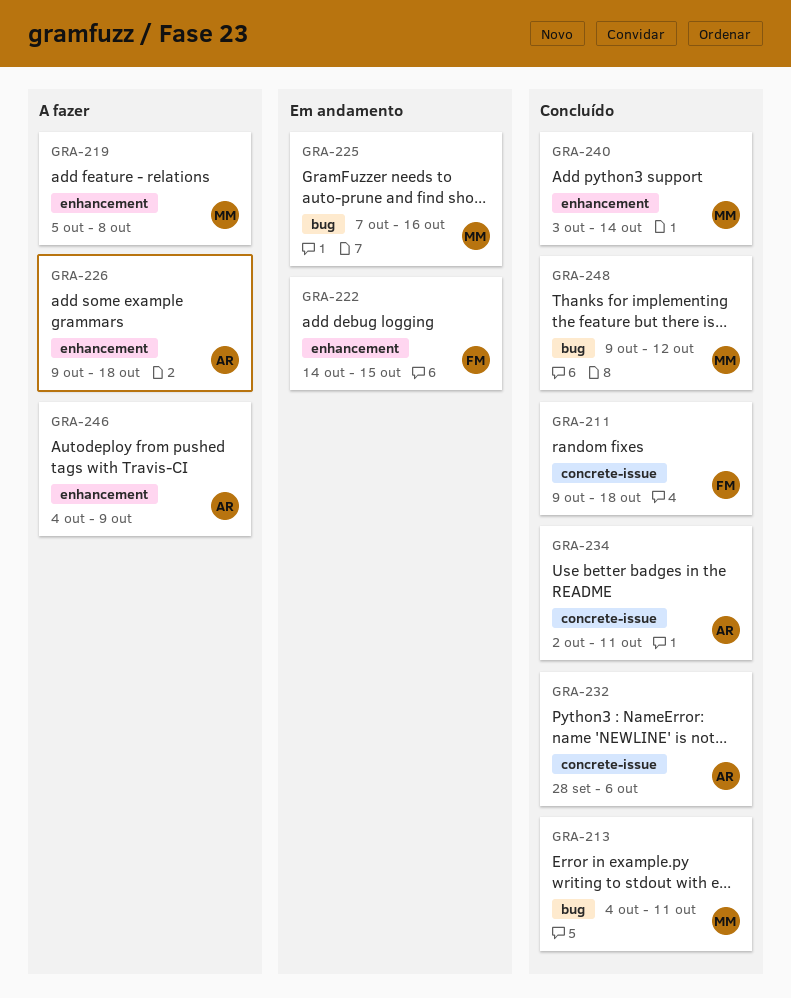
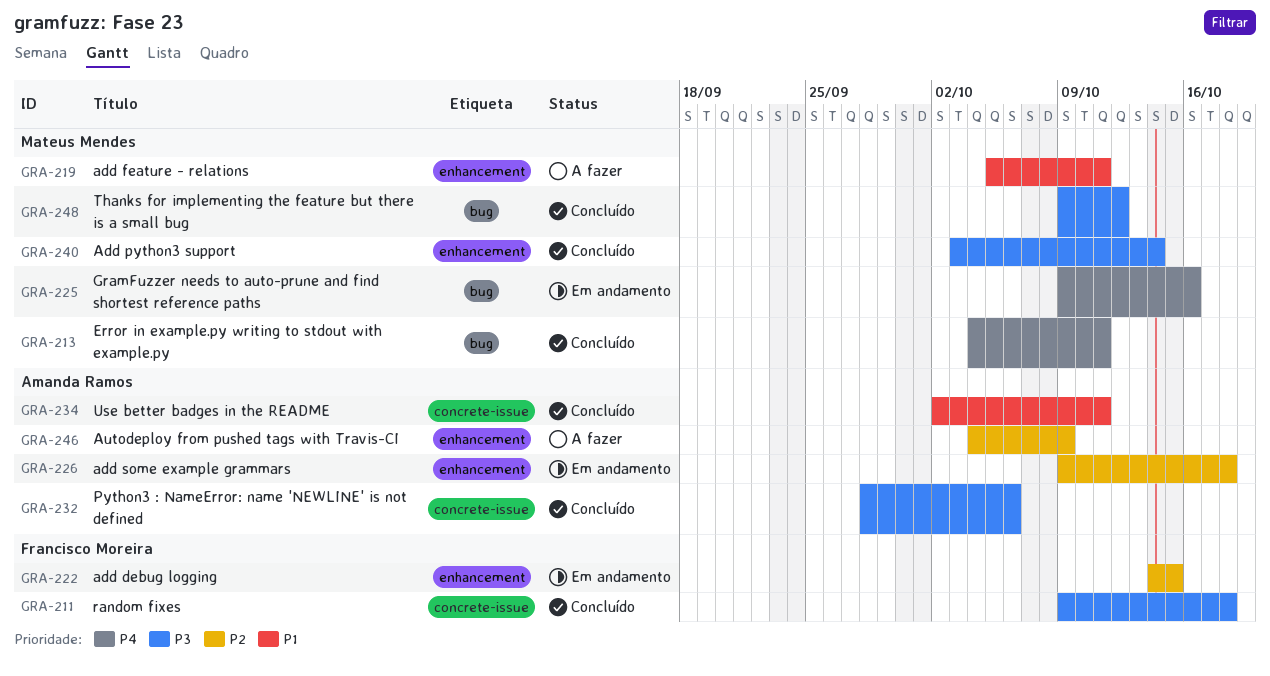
GRA-219, due: Oct 8 -> Oct 11
GRA-225, start: Oct 7 -> Oct 9
GRA-226, status: A fazer -> Em andamento

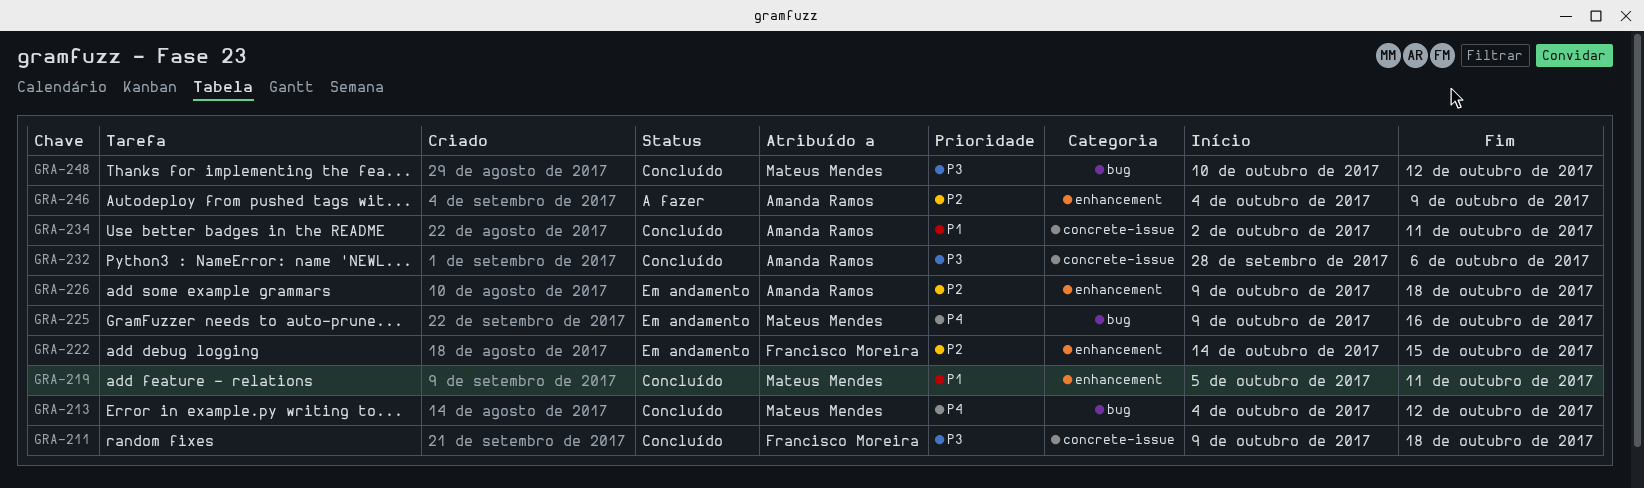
GRA-213, due: Oct 11 -> Oct 12
GRA-219, status: A fazer -> Concluído
GRA-240: present -> none
GRA-248, start: Oct 9 -> Oct 10

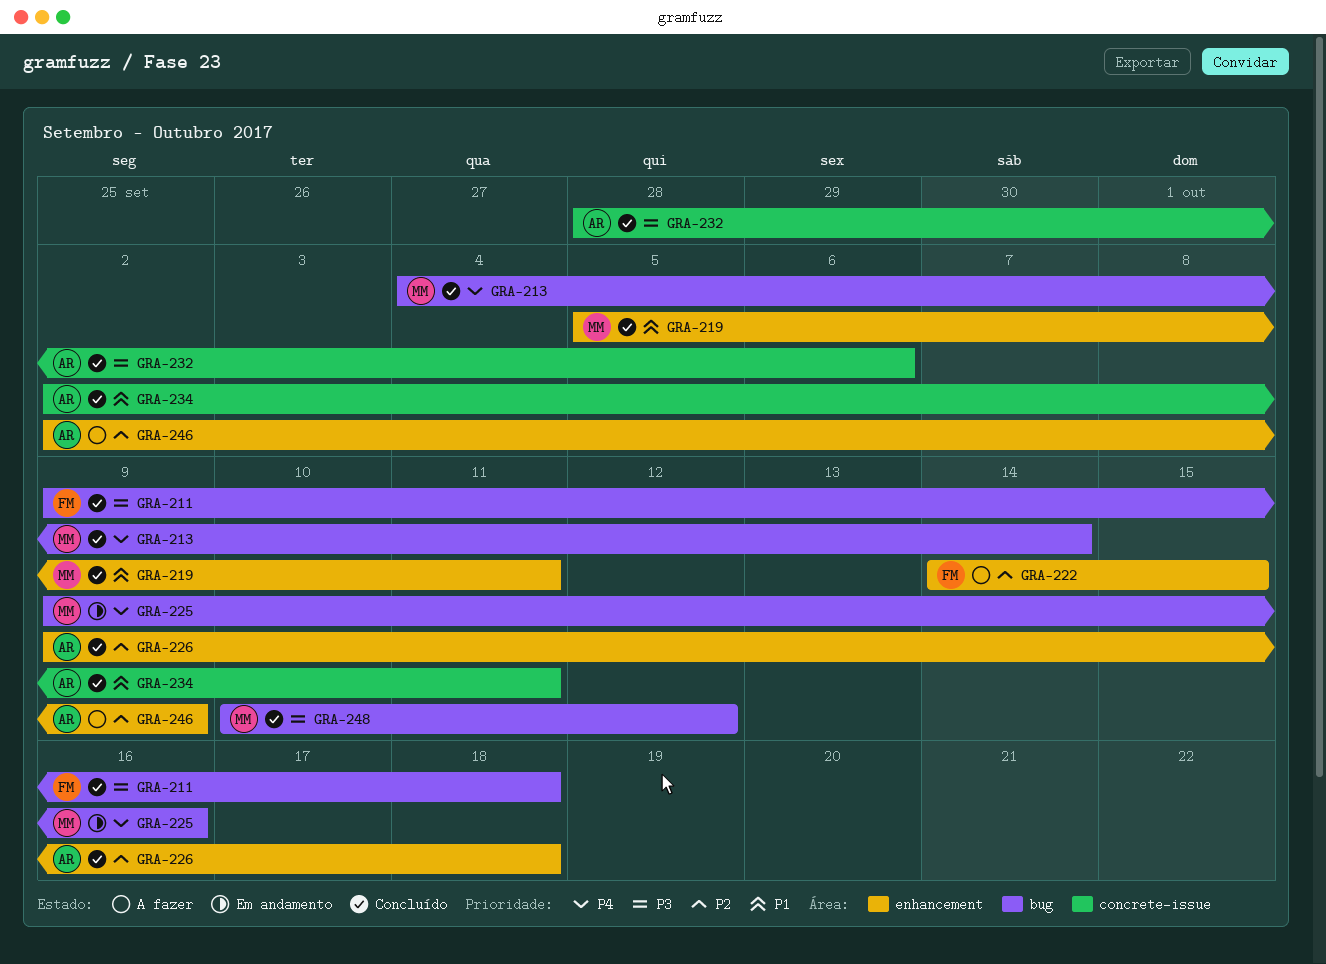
GRA-211, label: concrete-issue -> bug
GRA-213, due: Oct 12 -> Oct 14
GRA-222, status: Em andamento -> A fazer
GRA-226, status: Em andamento -> Concluído
GRA-246, start: Oct 4 -> Oct 2

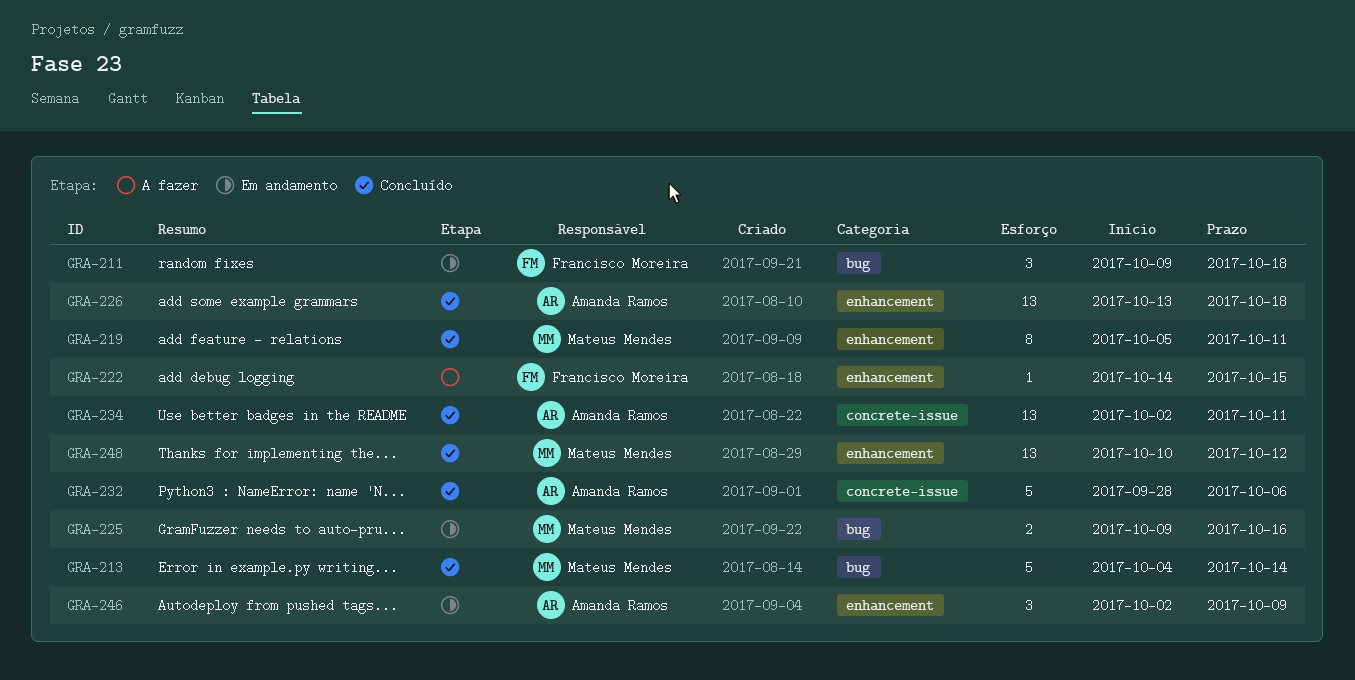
GRA-211, status: Concluído -> Em andamento
GRA-226, start: Oct 9 -> Oct 13
GRA-246, status: A fazer -> Em andamento
GRA-248, label: bug -> enhancement

